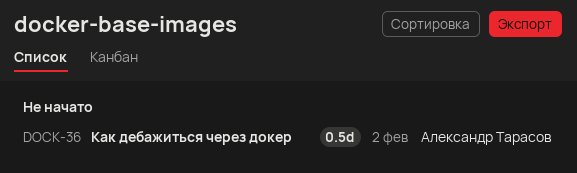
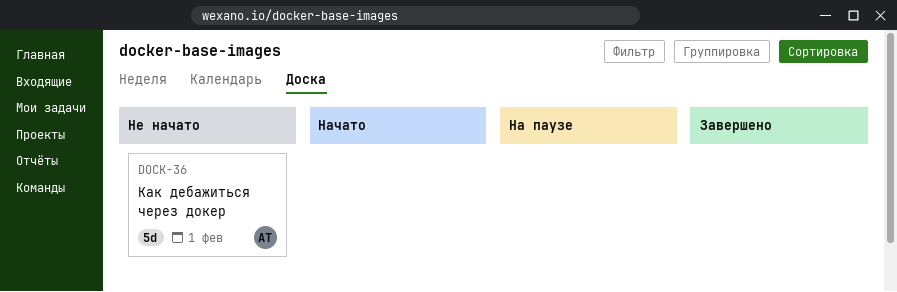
DOCK-36, estimate: 0.5d -> 5d
DOCK-36, due: Feb 2 -> Feb 1

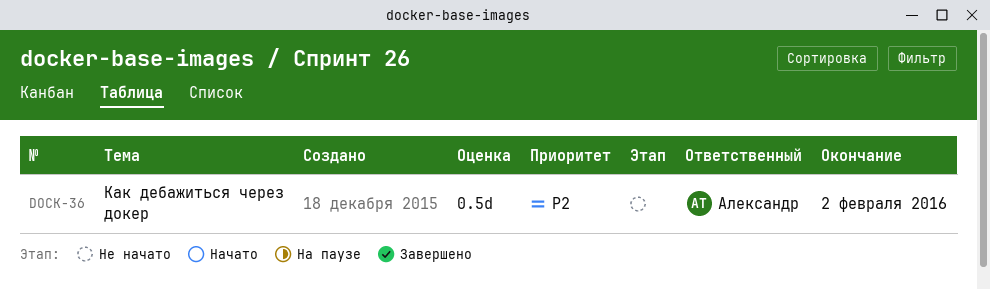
DOCK-36, estimate: 5d -> 0.5d
DOCK-36, due: Feb 1 -> Feb 2

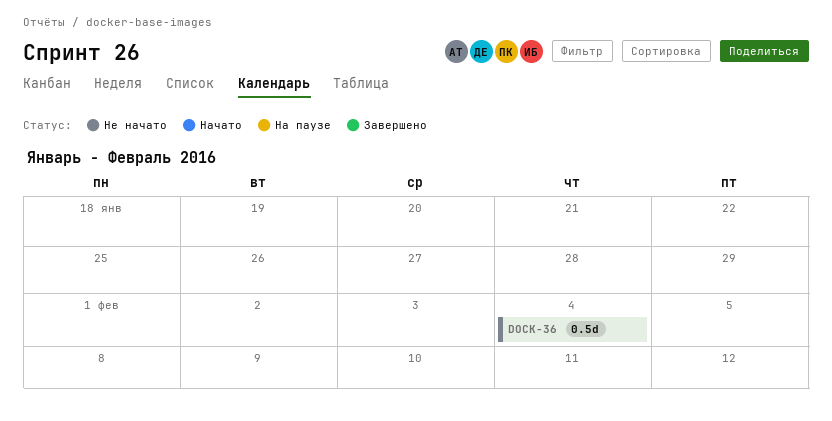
DOCK-36, due: Feb 2 -> Feb 4

